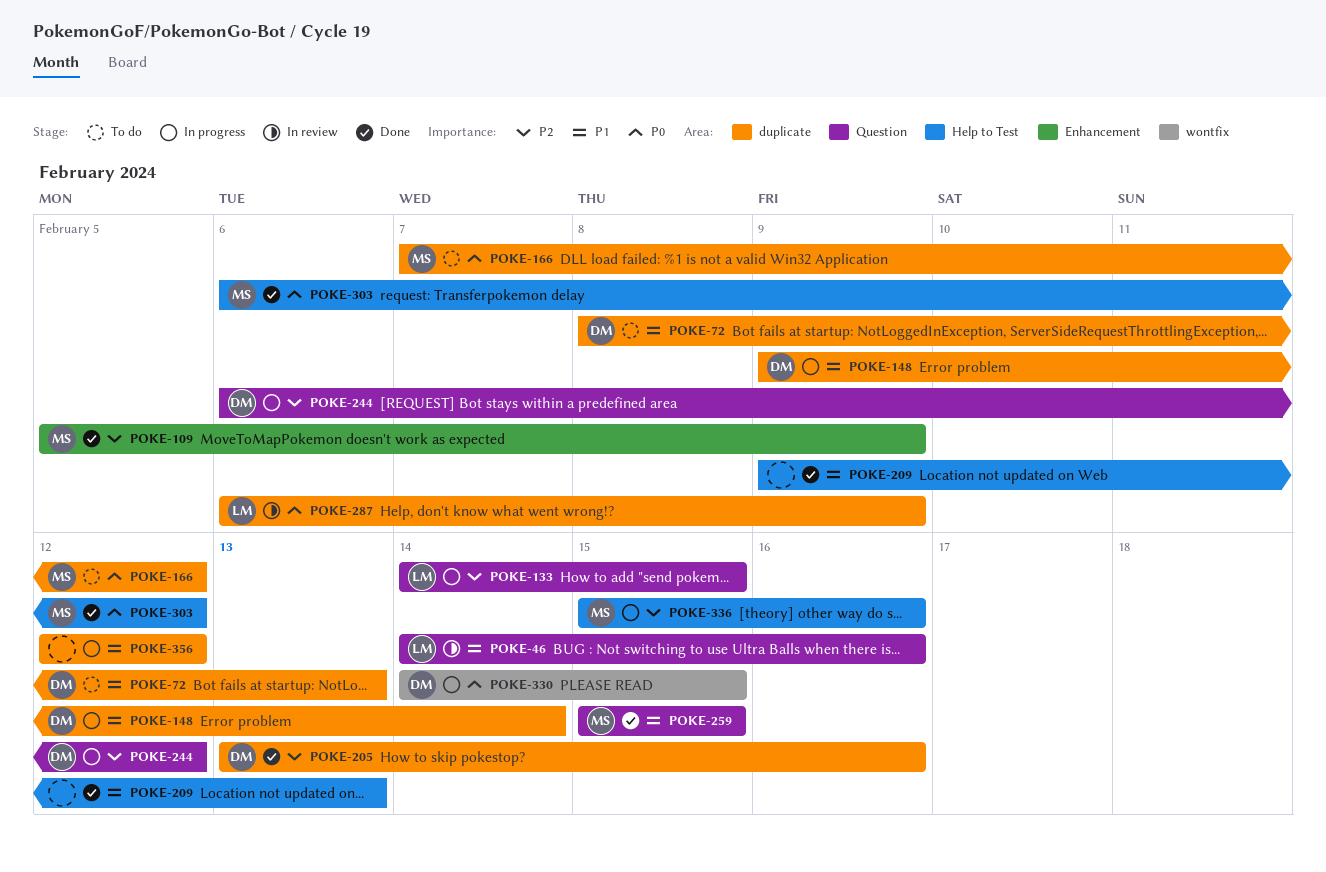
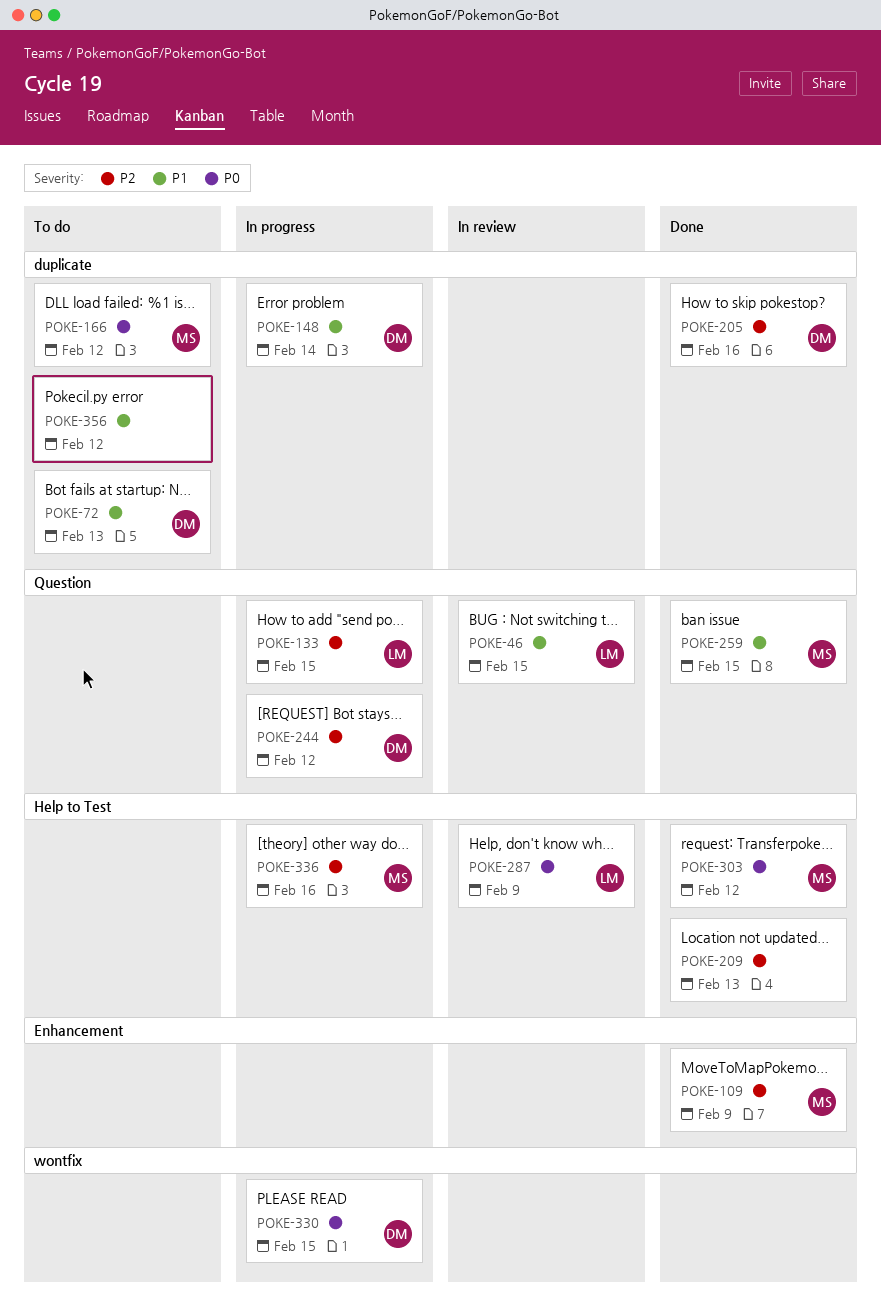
POKE-46, due: Feb 16 -> Feb 15
POKE-209, priority: P1 -> P2
POKE-287, label: duplicate -> Help to Test
POKE-356, status: In progress -> To do

